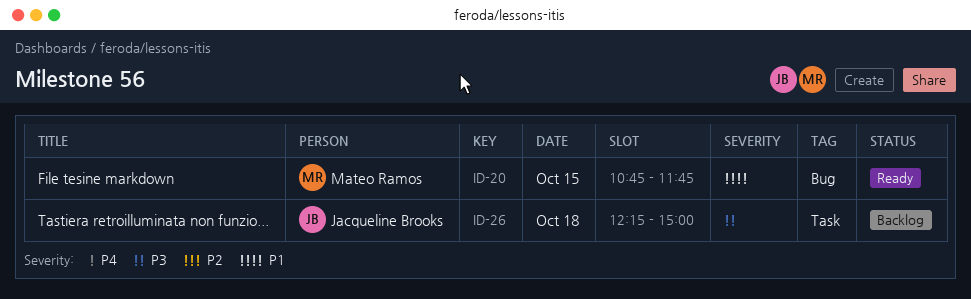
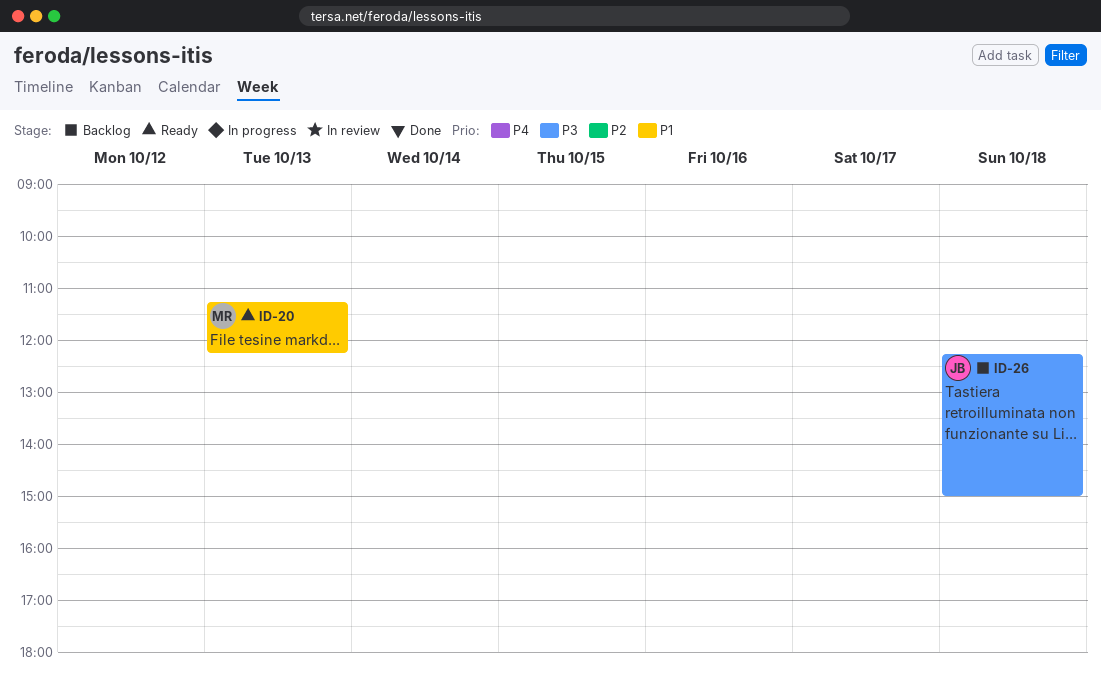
ID-20, day: Oct 15 -> Oct 13
ID-20, begins: 10:45 -> 11:15
ID-20, ends: 11:45 -> 12:15

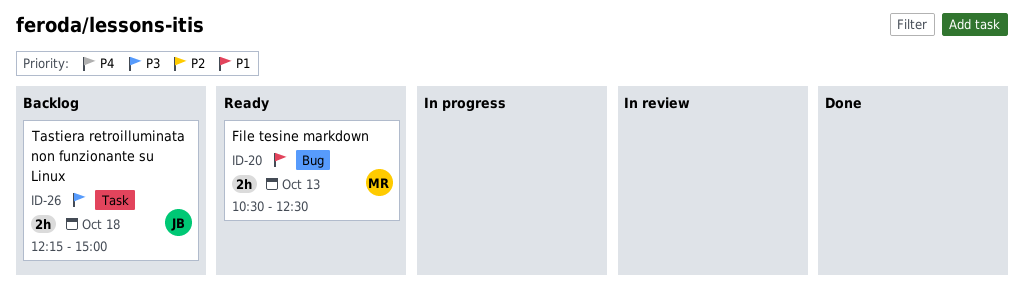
ID-20, begins: 11:15 -> 10:30
ID-20, ends: 12:15 -> 12:30

